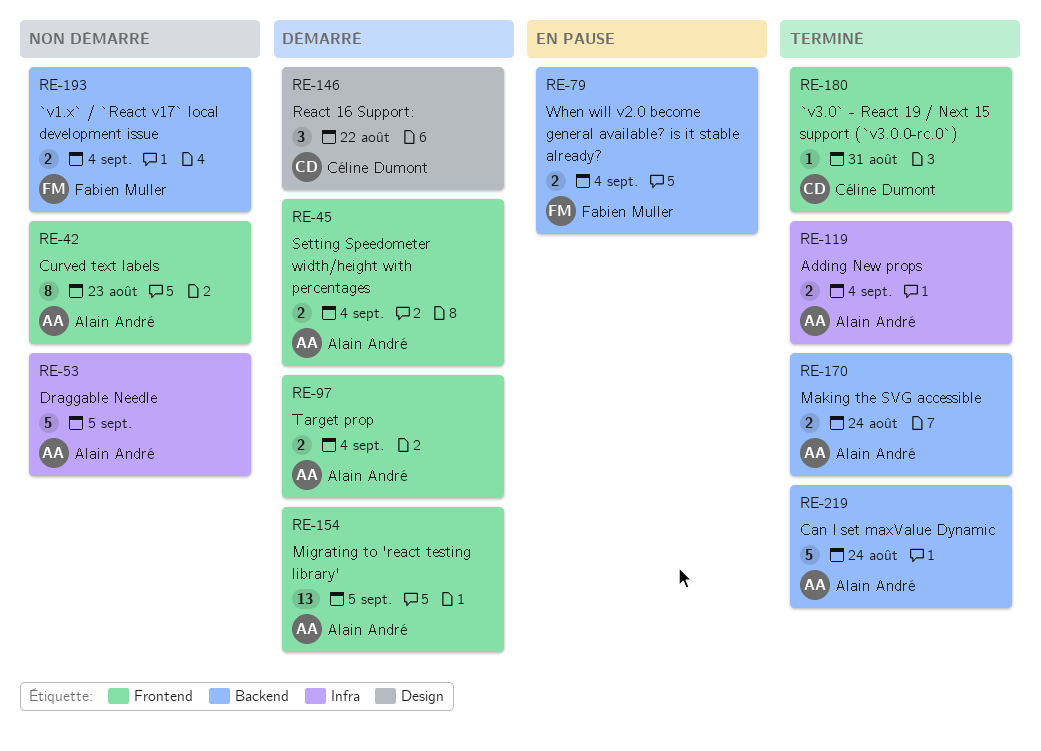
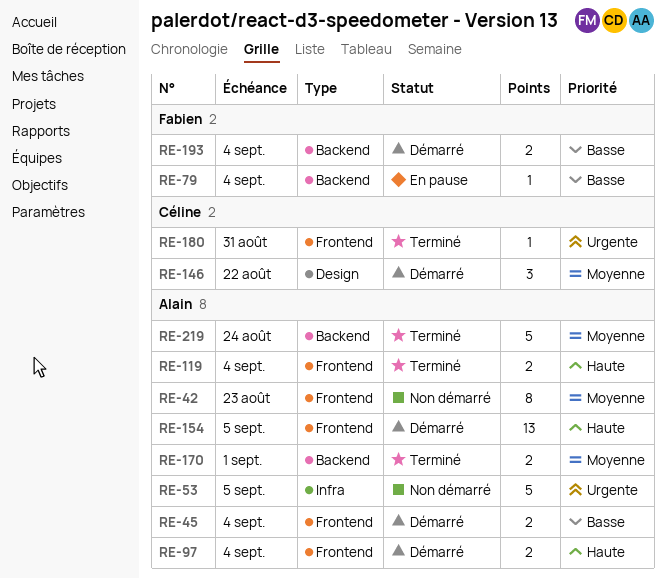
RE-79, estimate: 2 -> 1
RE-119, label: Infra -> Frontend
RE-170, due: Aug 24 -> Sep 1
RE-193, status: Non démarré -> Démarré

